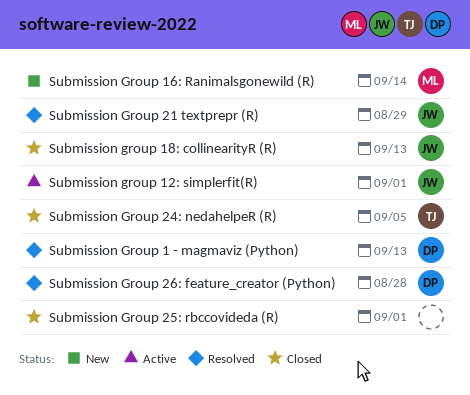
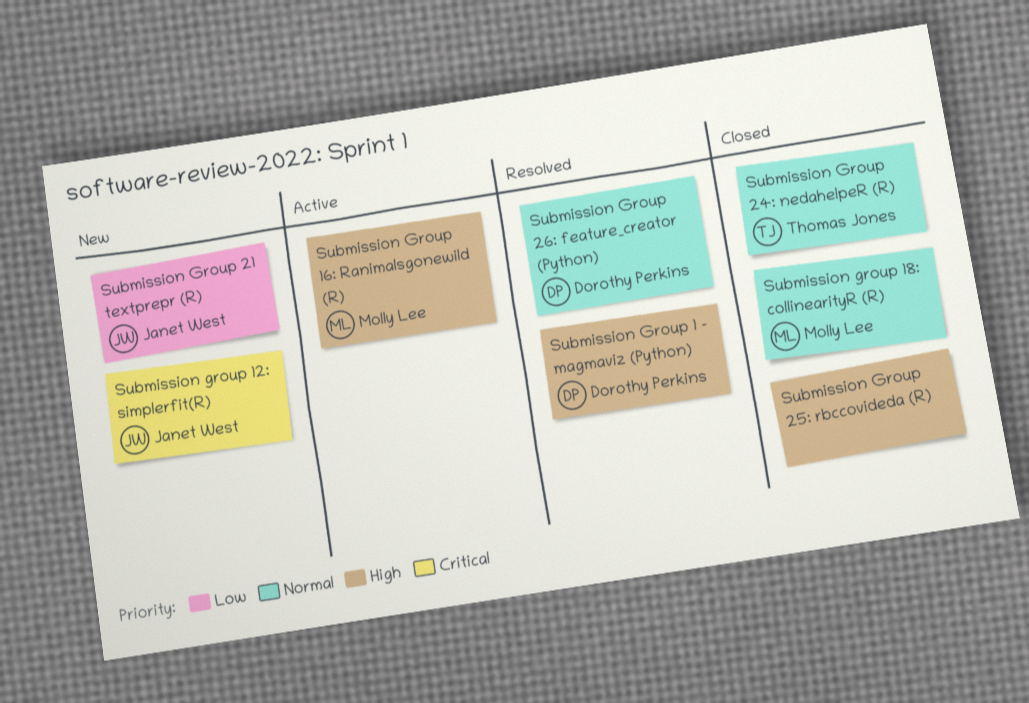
Submission group 12: simplerfit(R), status: Active -> New
Submission Group 16: Ranimalsgonewild (R), status: New -> Active
Submission group 18: collinearityR (R), owner: Janet West -> Molly Lee
Submission Group 21 textprepr (R), status: Resolved -> New

